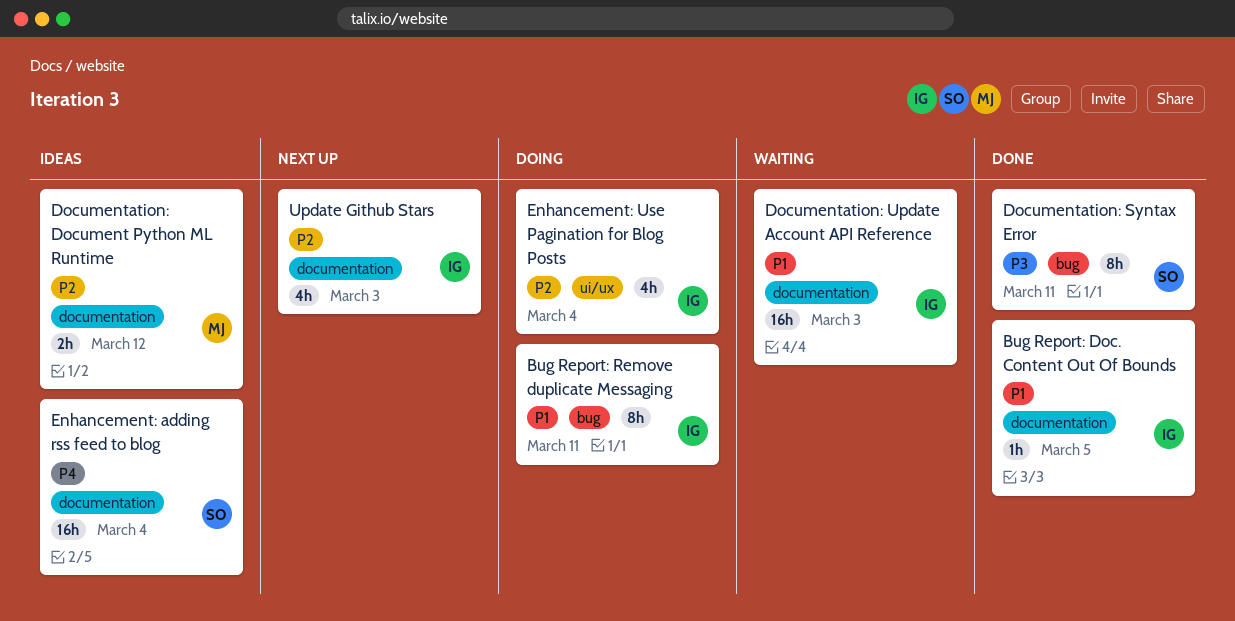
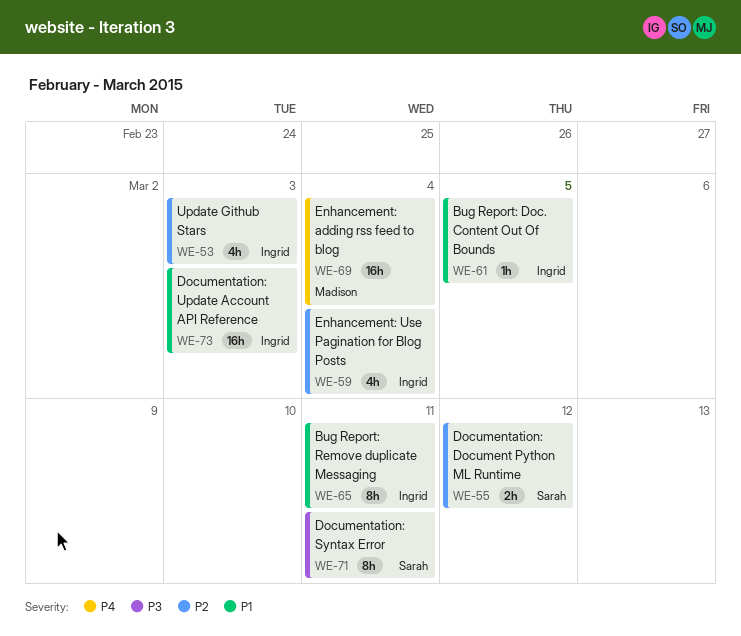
Documentation: Document Python ML Runtime, owner: Madison -> Sarah
Enhancement: adding rss feed to blog, owner: Sarah -> Madison

